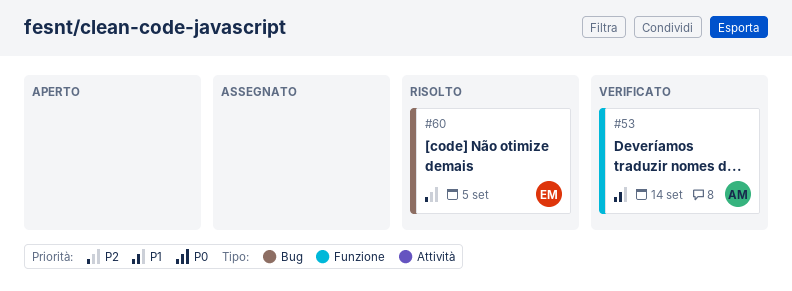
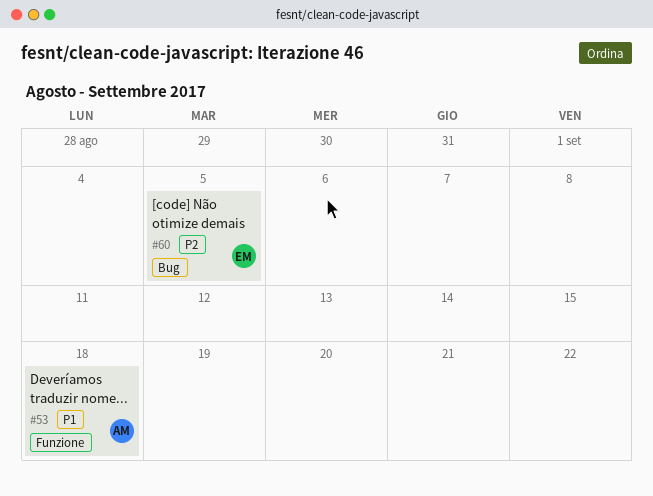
#53, due: Sep 14 -> Sep 18

